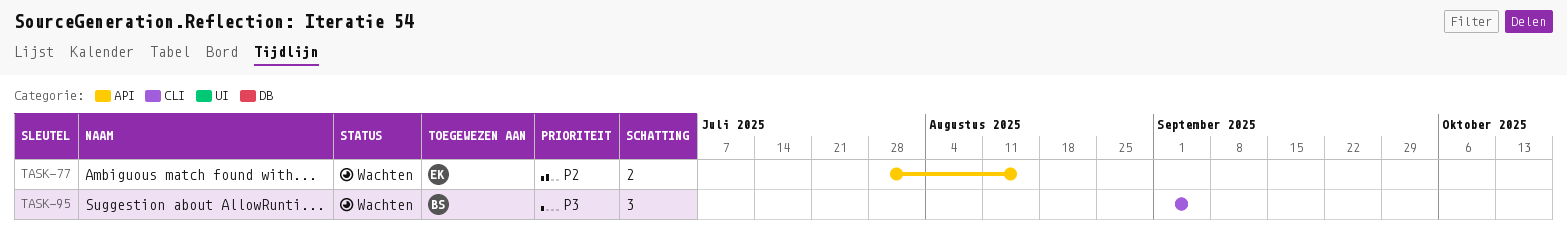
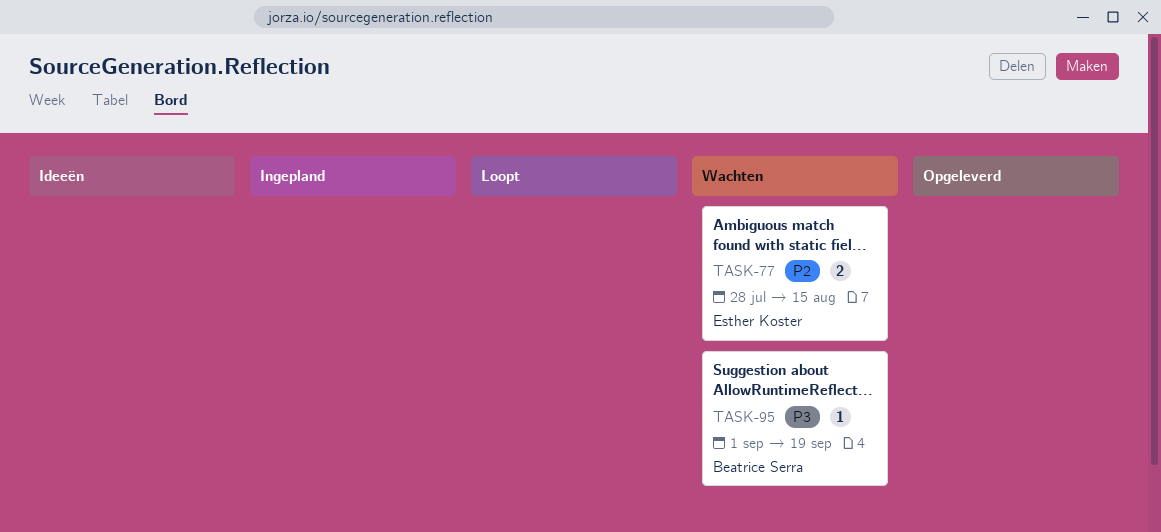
TASK-95, estimate: 3 -> 1
TASK-95, due: Sep 5 -> Sep 19

